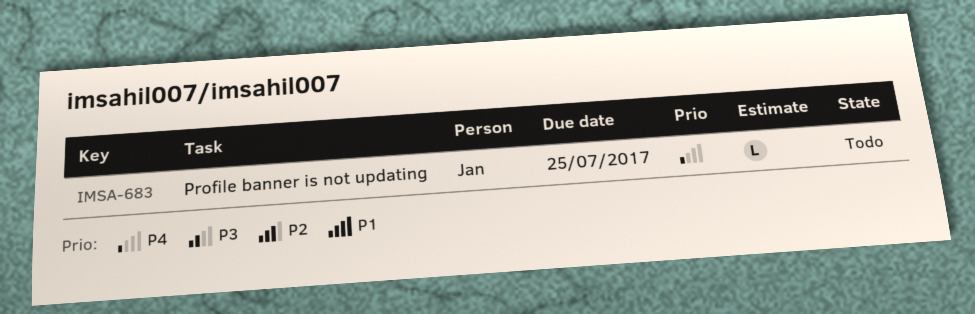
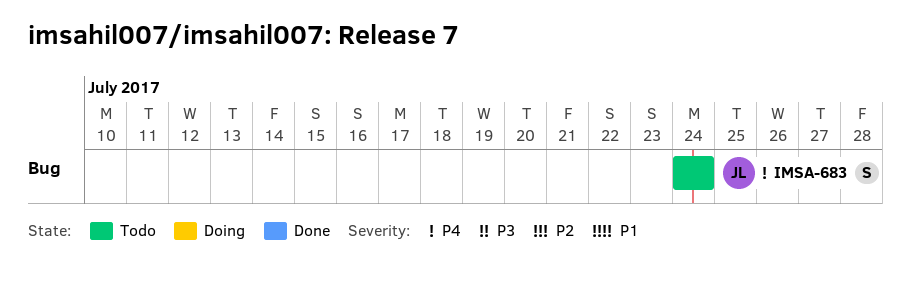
IMSA-683, estimate: L -> S
IMSA-683, due: Jul 25 -> Jul 24

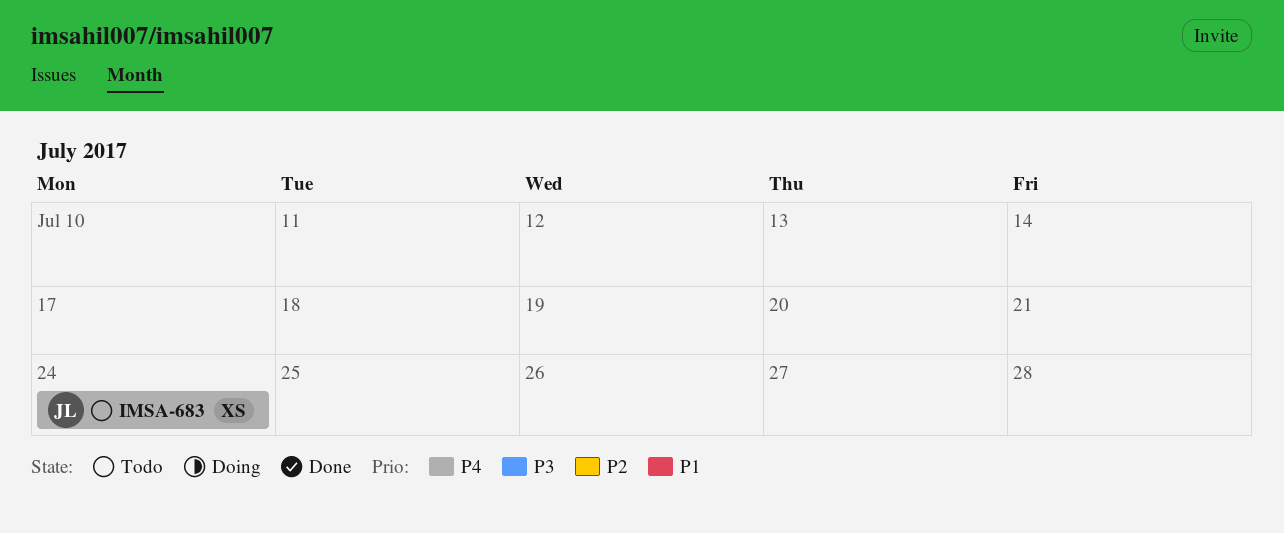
IMSA-683, estimate: S -> XS

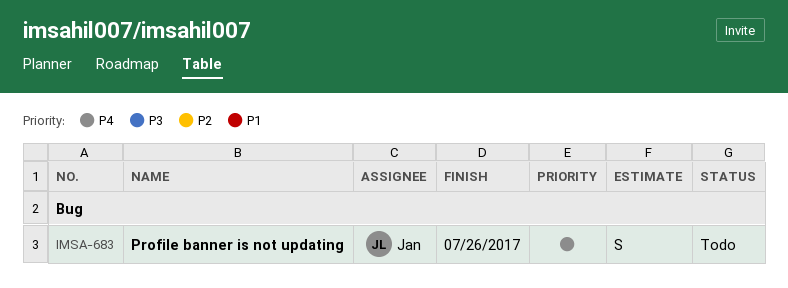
IMSA-683, estimate: XS -> S
IMSA-683, due: Jul 24 -> Jul 26

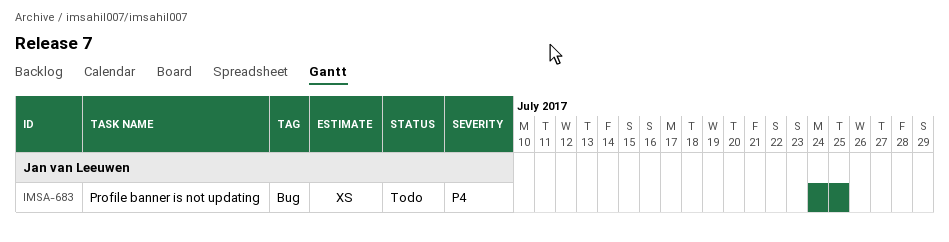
IMSA-683, estimate: S -> XS
IMSA-683, due: Jul 26 -> Jul 25

